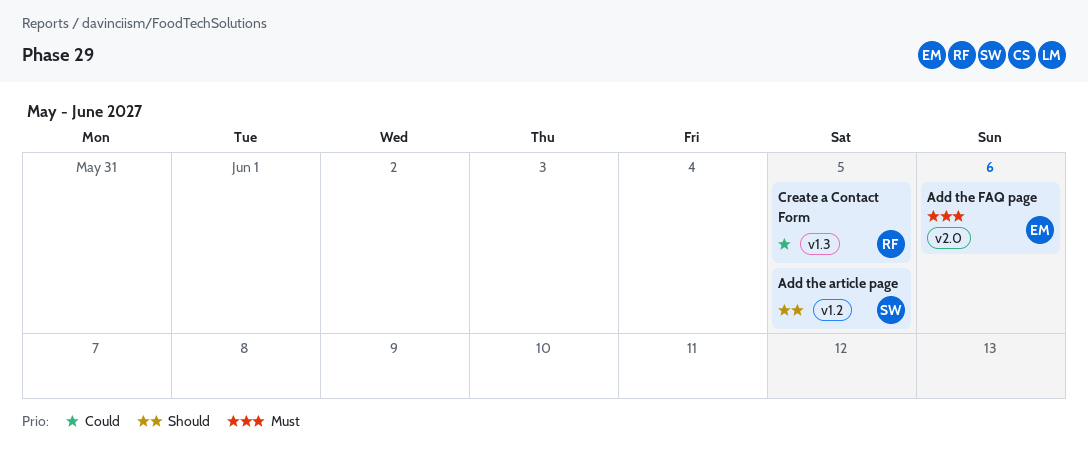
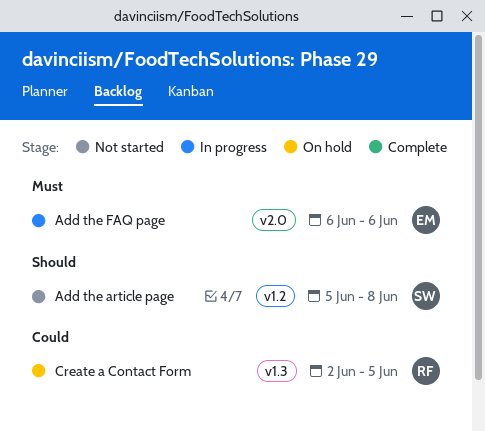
Add the article page, due: Jun 5 -> Jun 8

